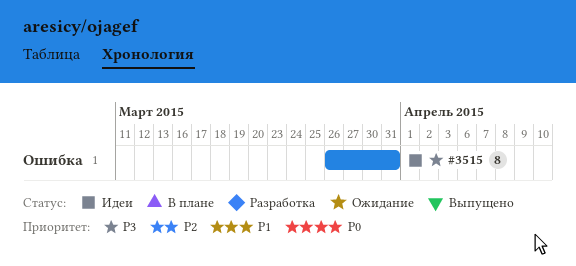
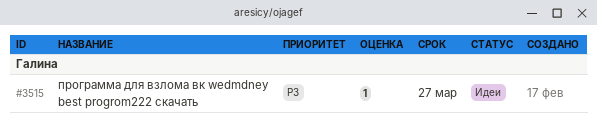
#3515, estimate: 8 -> 1
#3515, due: Mar 31 -> Mar 27

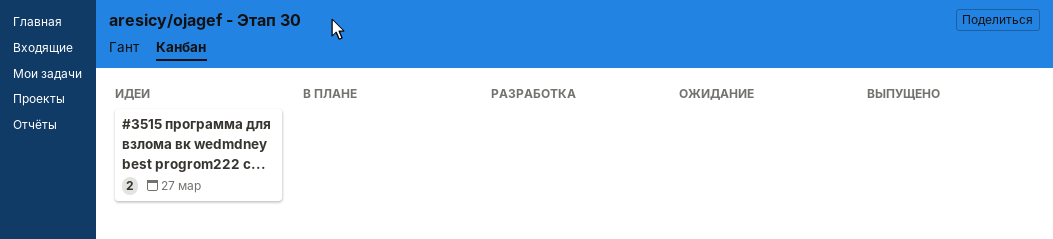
#3515, estimate: 1 -> 2

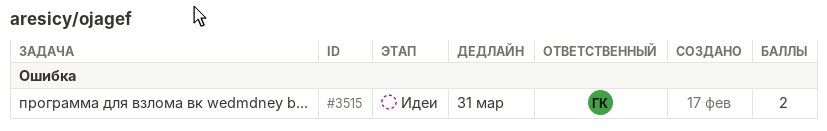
#3515, due: Mar 27 -> Mar 31

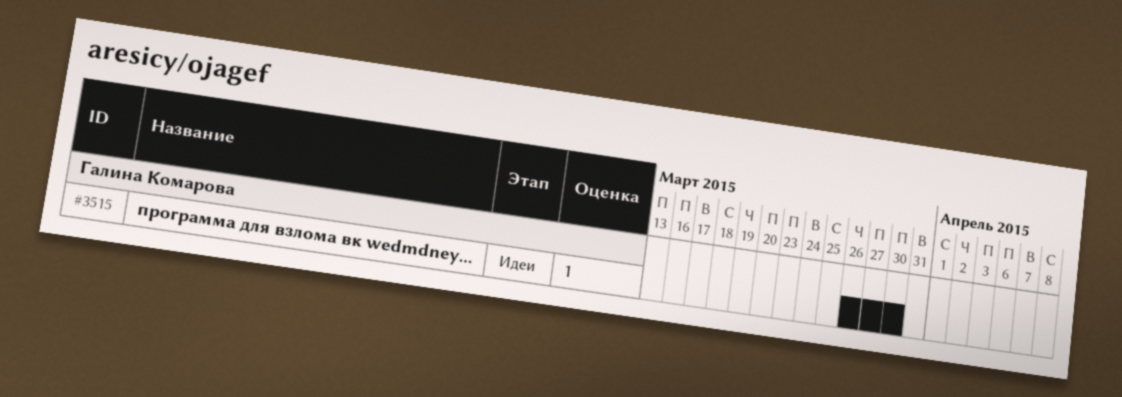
#3515, estimate: 2 -> 1
#3515, due: Mar 31 -> Mar 30

